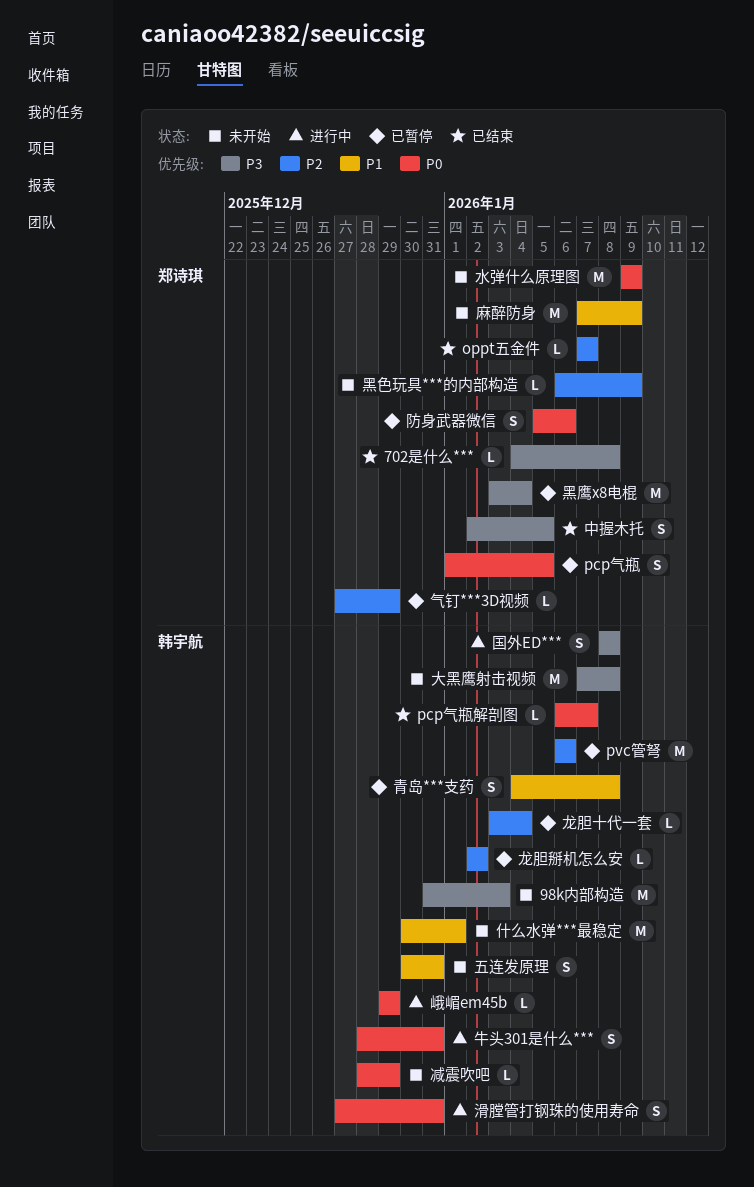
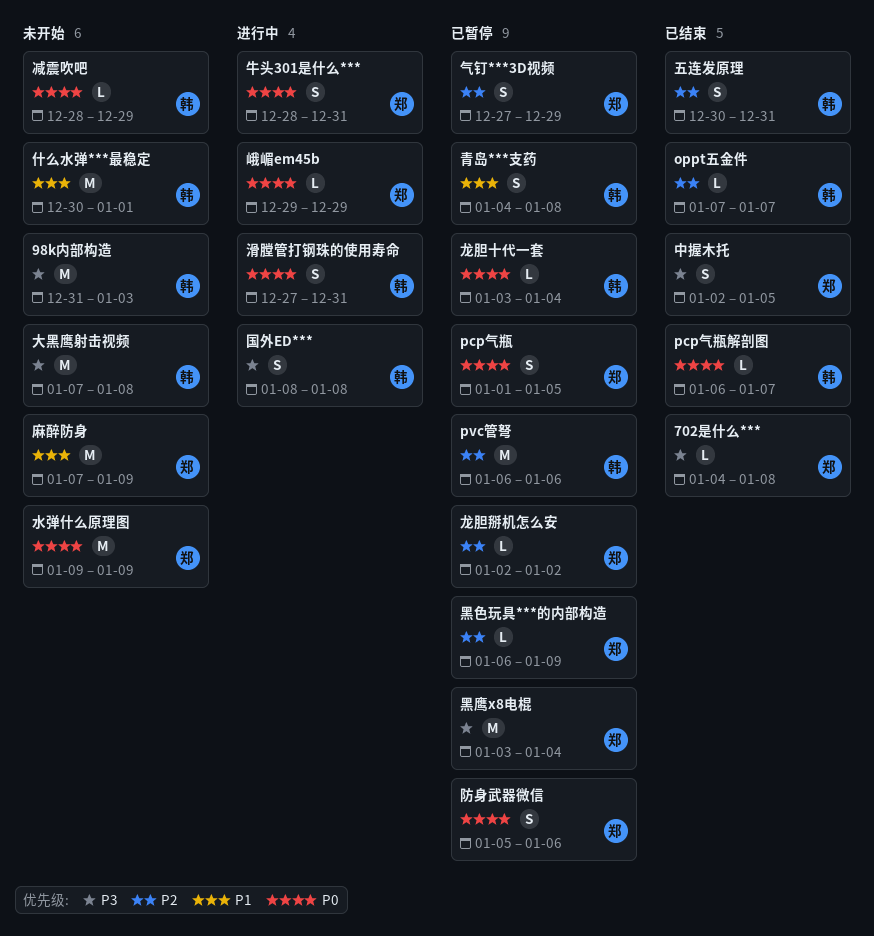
oppt五金件, owner: 郑诗琪 -> 韩宇航
五连发原理, status: 未开始 -> 已结束
五连发原理, priority: P1 -> P2
峨嵋em45b, owner: 韩宇航 -> 郑诗琪
气钉***3D视频, estimate: L -> S
牛头301是什么***, owner: 韩宇航 -> 郑诗琪
黑色玩具***的内部构造, status: 未开始 -> 已暂停
龙胆十代一套, priority: P2 -> P0
龙胆掰机怎么安, owner: 韩宇航 -> 郑诗琪

